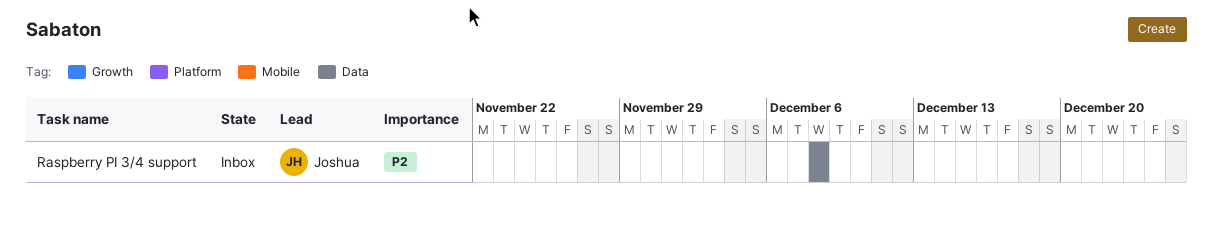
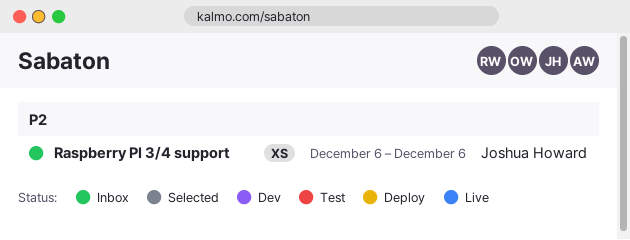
Raspberry PI 3/4 support, start: Dec 8 -> Dec 6
Raspberry PI 3/4 support, due: Dec 8 -> Dec 6

